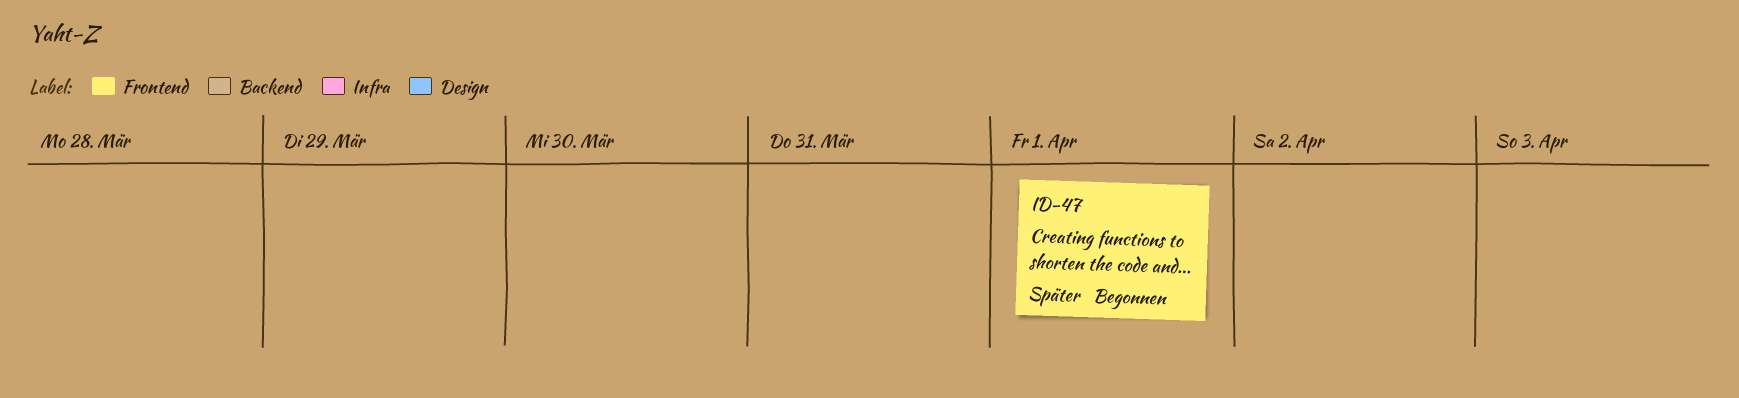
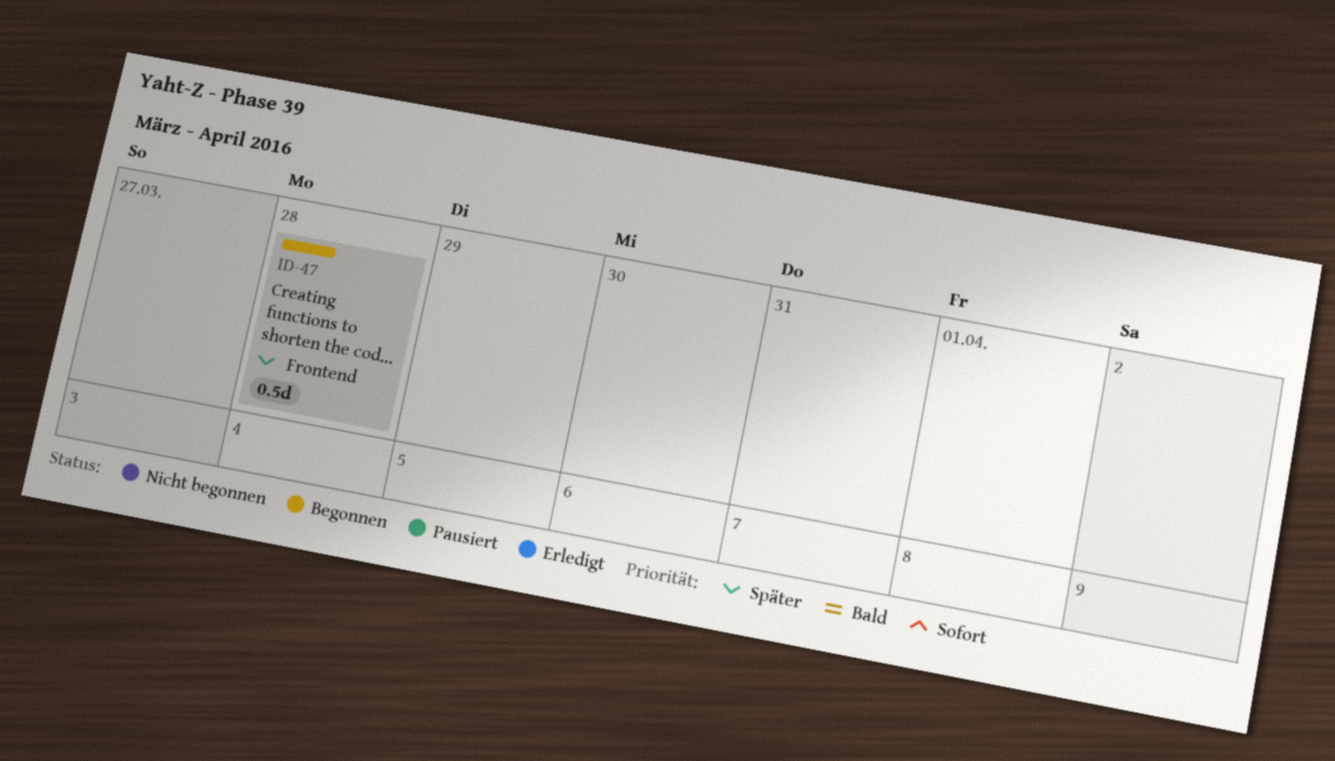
ID-47, due: Apr 1 -> Mar 28

